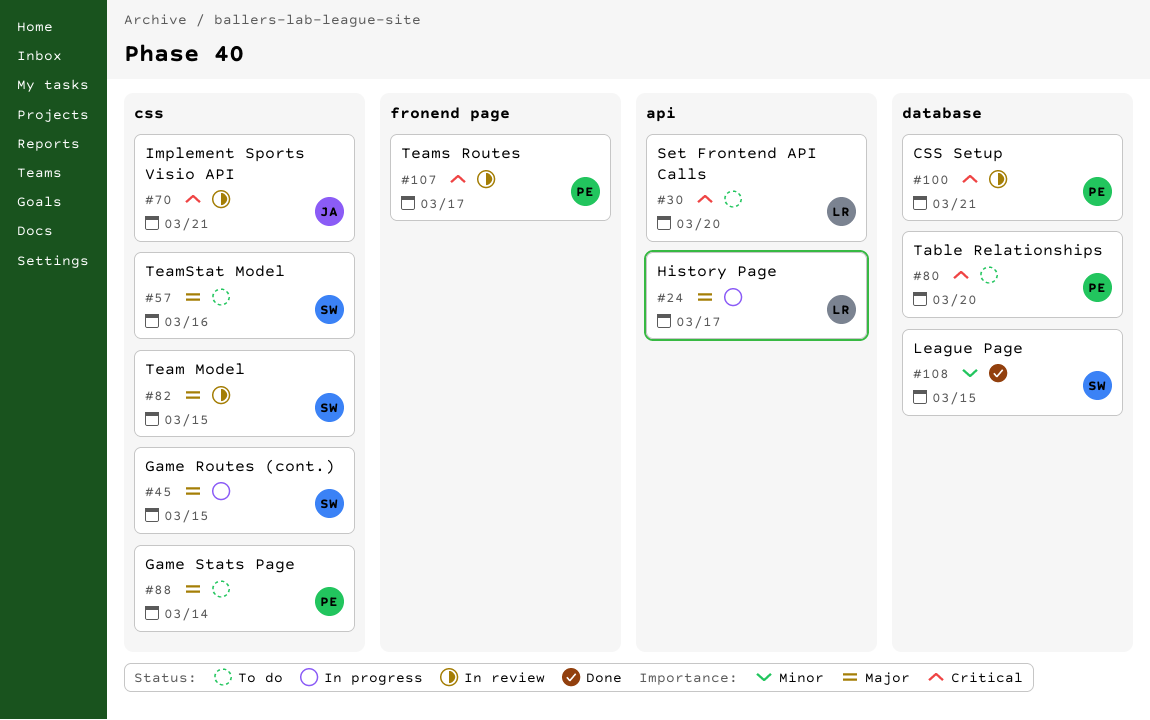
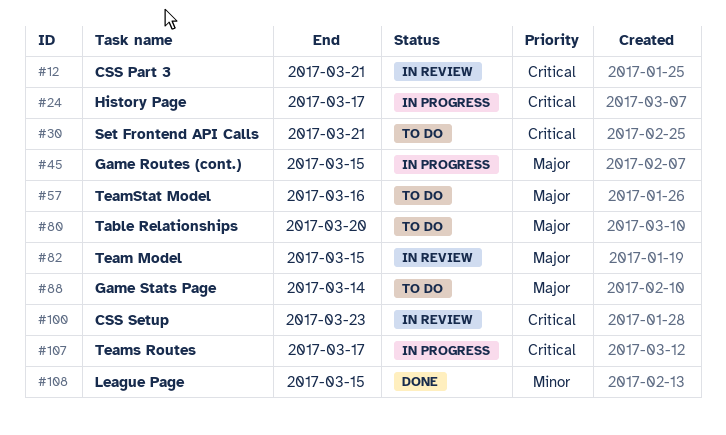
#12: none -> present
#24, priority: Major -> Critical
#30, due: Mar 20 -> Mar 21
#70: present -> none
#80, priority: Critical -> Major
#100, due: Mar 21 -> Mar 23
#107, status: In review -> In progress

